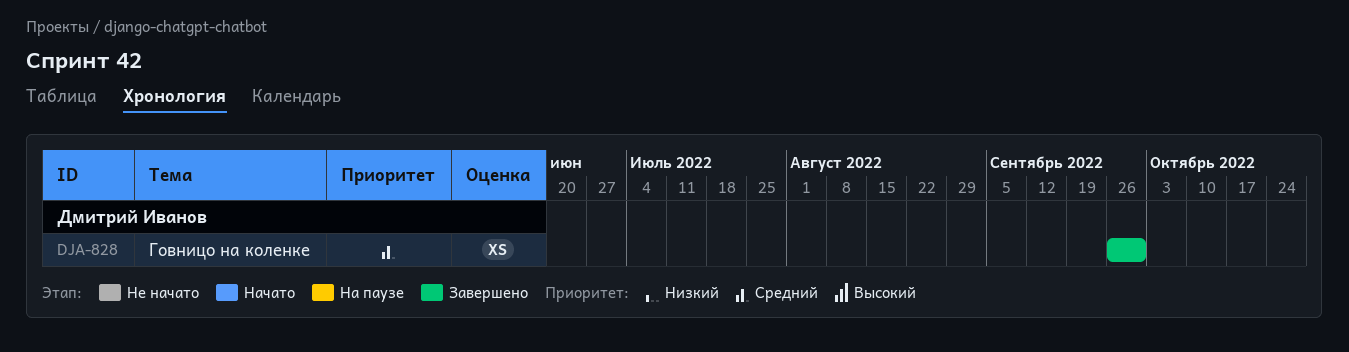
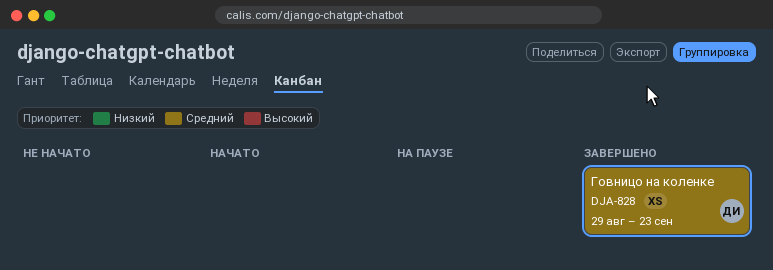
DJA-828, start: Sep 26 -> Aug 29
DJA-828, due: Sep 30 -> Sep 23

